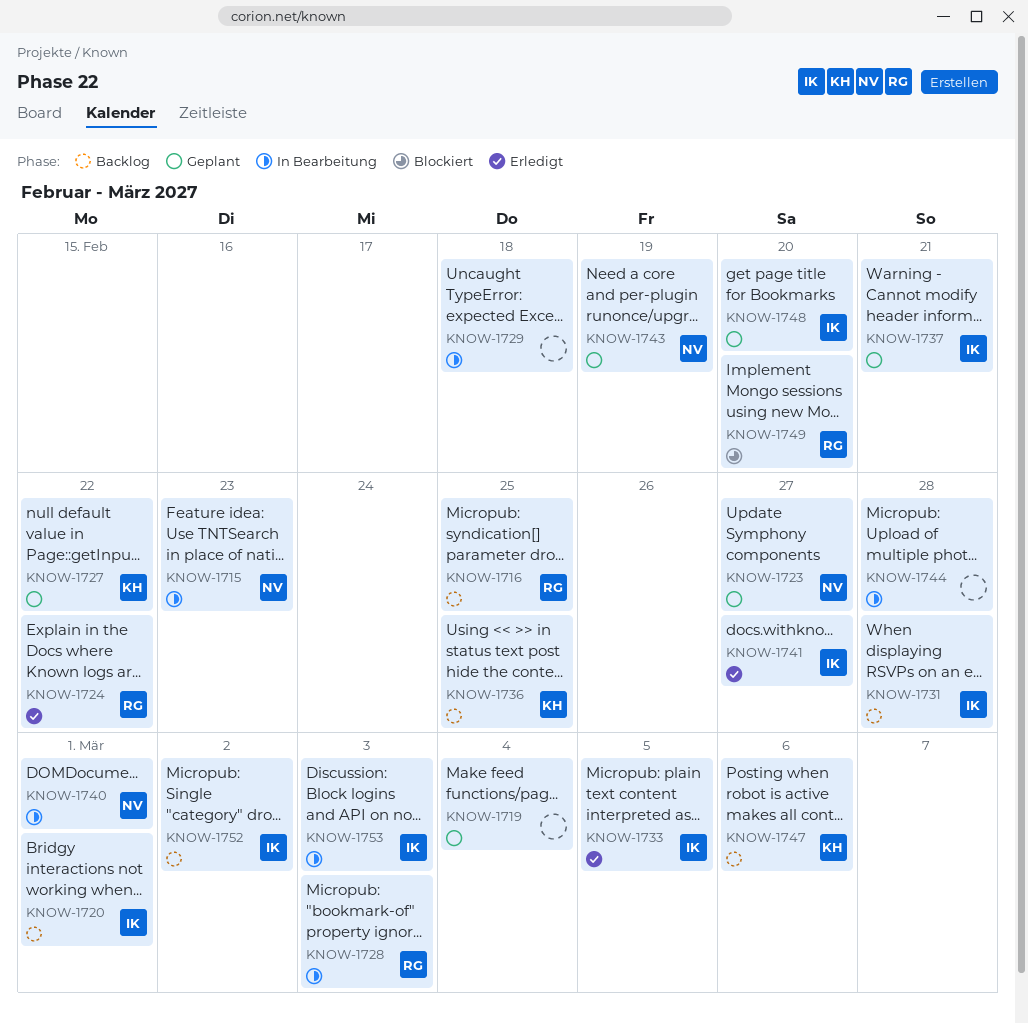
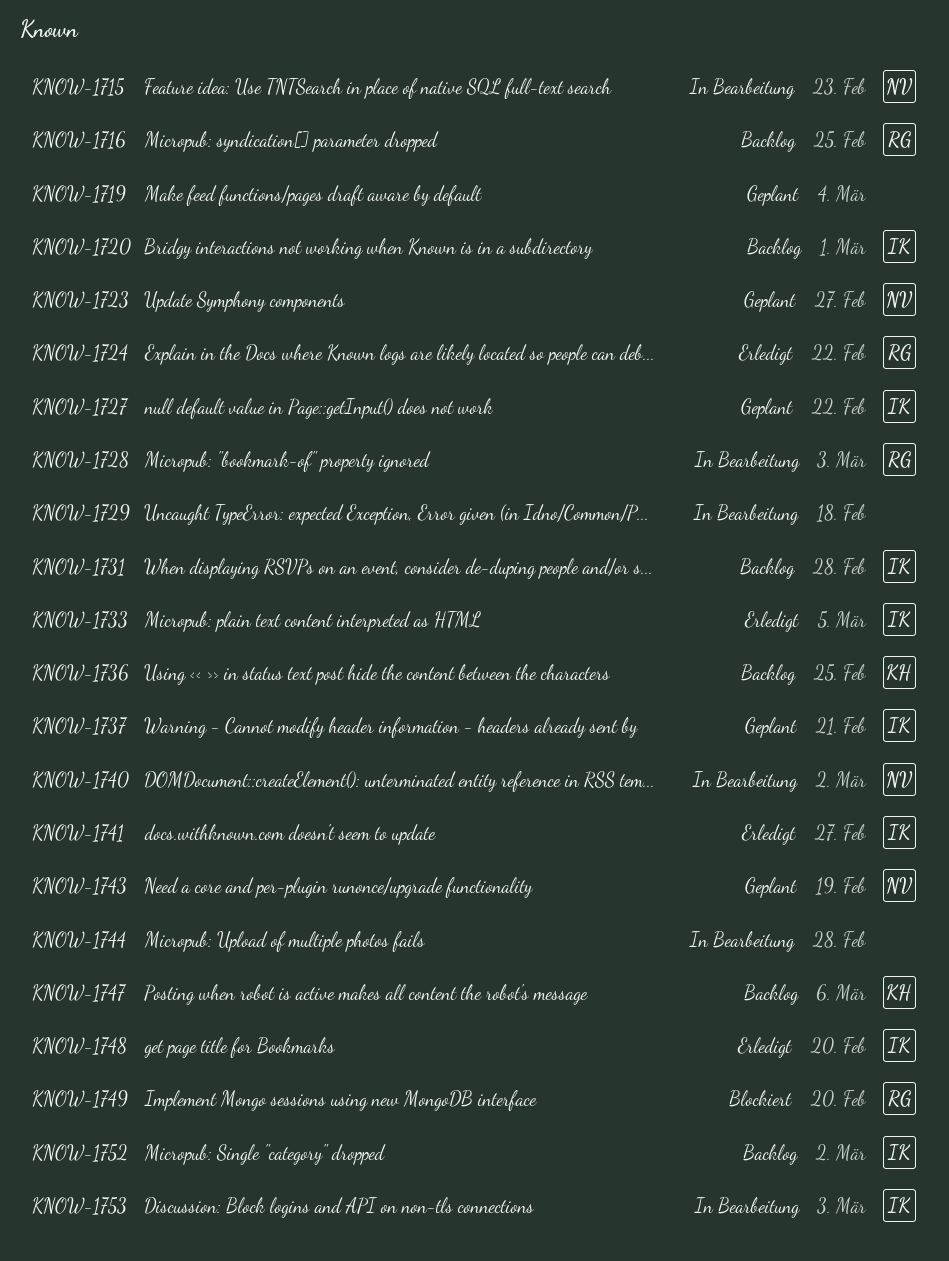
KNOW-1727, owner: KH -> IK
KNOW-1740, due: Mar 1 -> Mar 2
KNOW-1748, status: Geplant -> Erledigt

